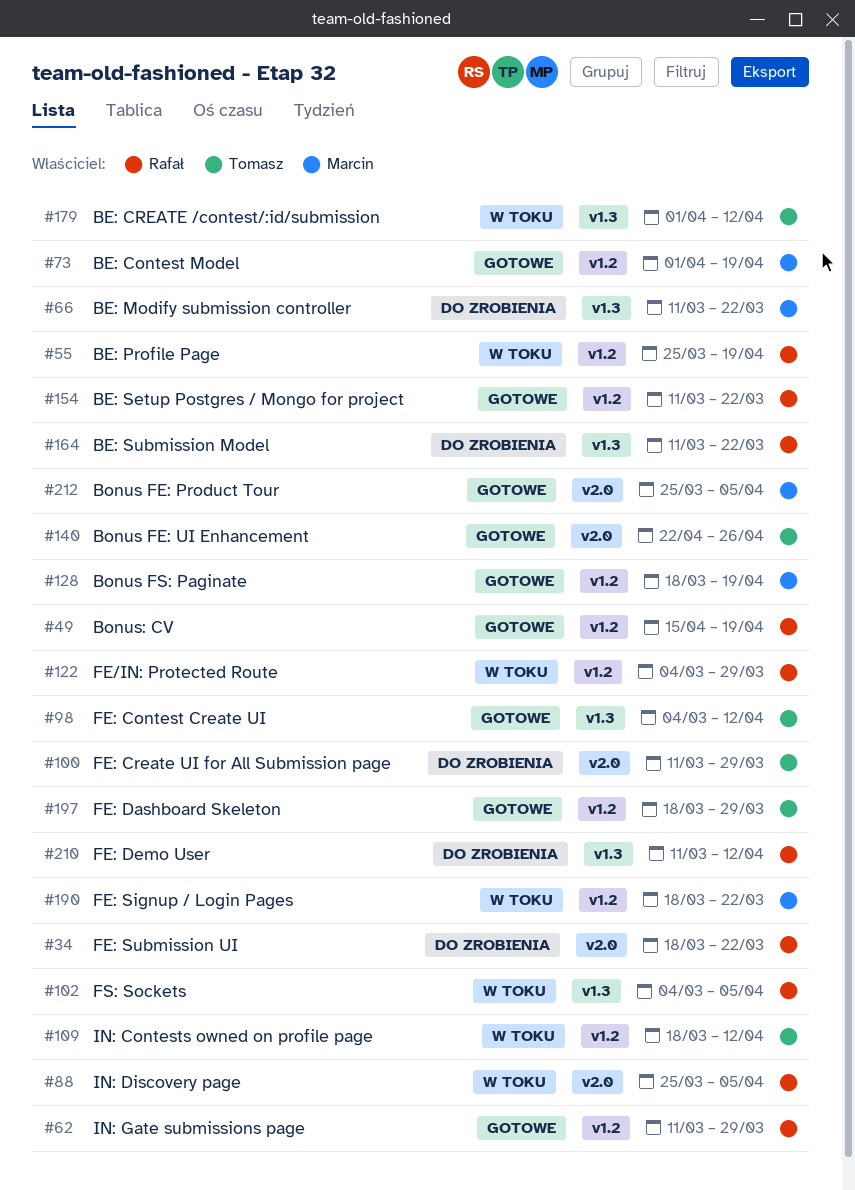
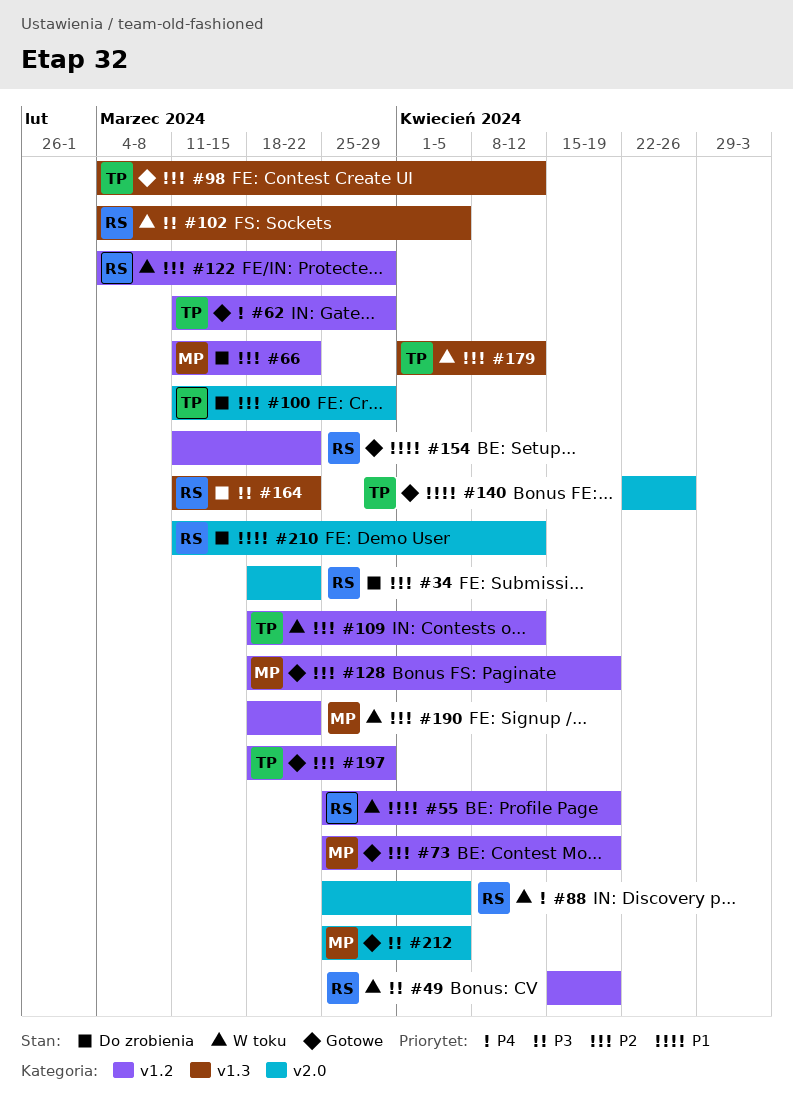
#49, status: Gotowe -> W toku
#62, owner: Rafał -> Tomasz
#66, label: v1.3 -> v1.2
#73, start: Apr 1 -> Mar 25
#210, label: v1.3 -> v2.0

